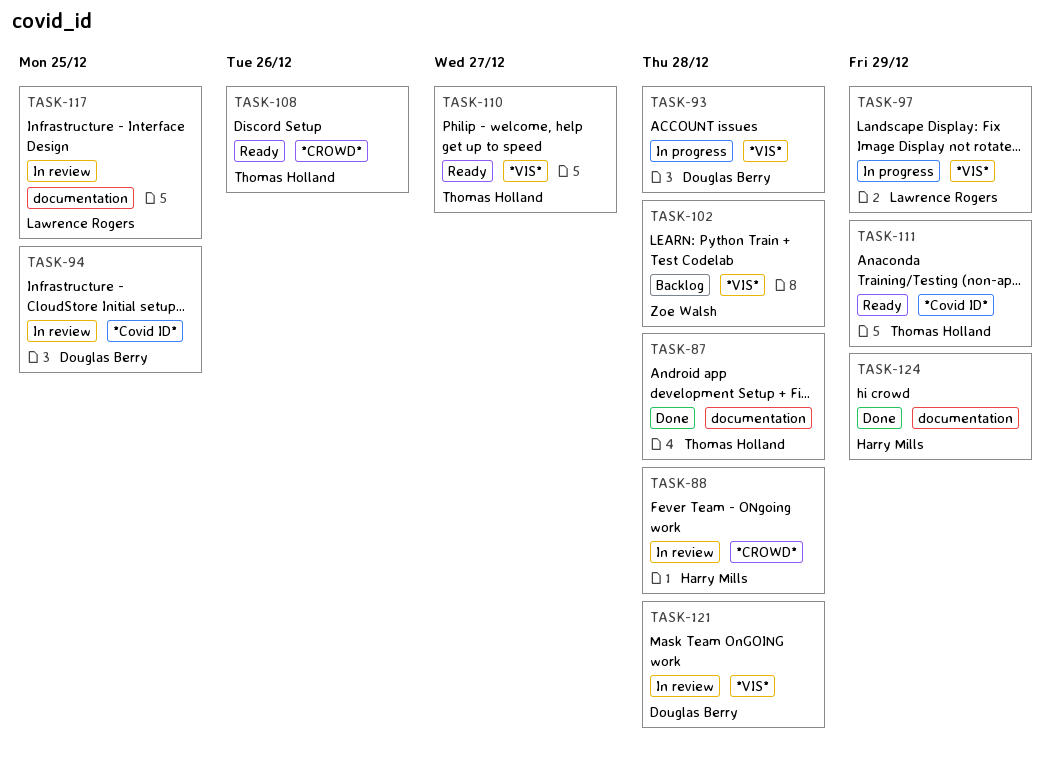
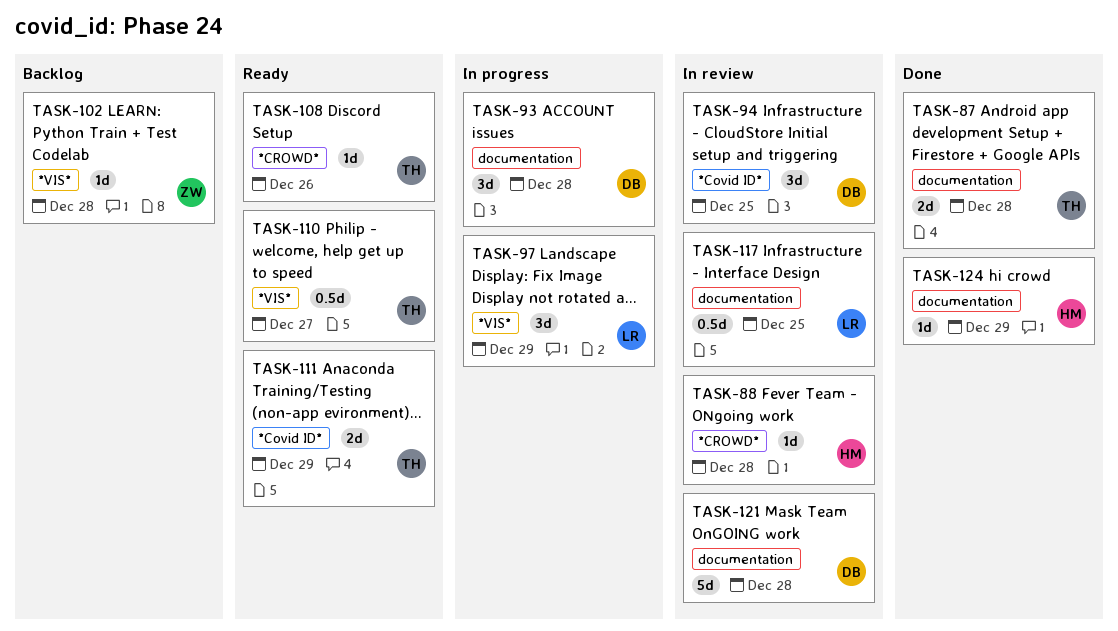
TASK-93, label: *VIS* -> documentation
TASK-121, label: *VIS* -> documentation

